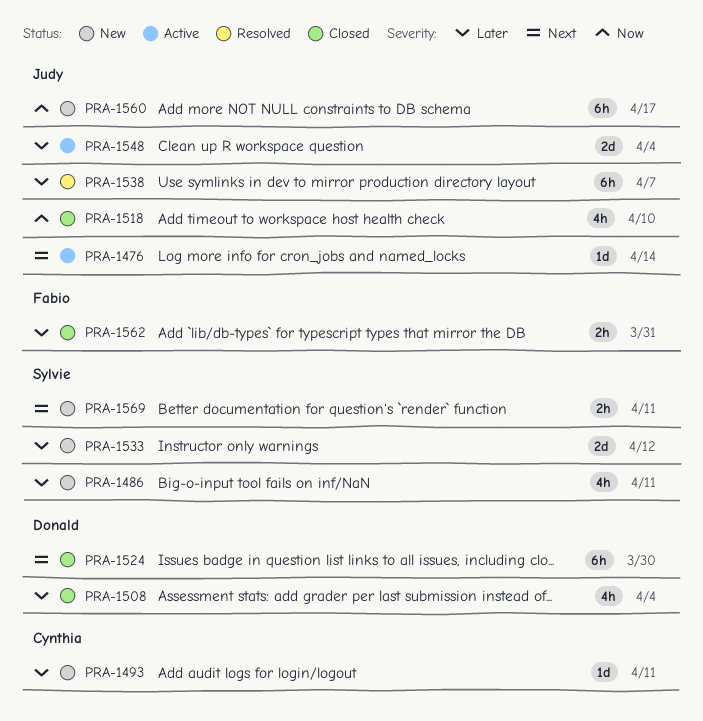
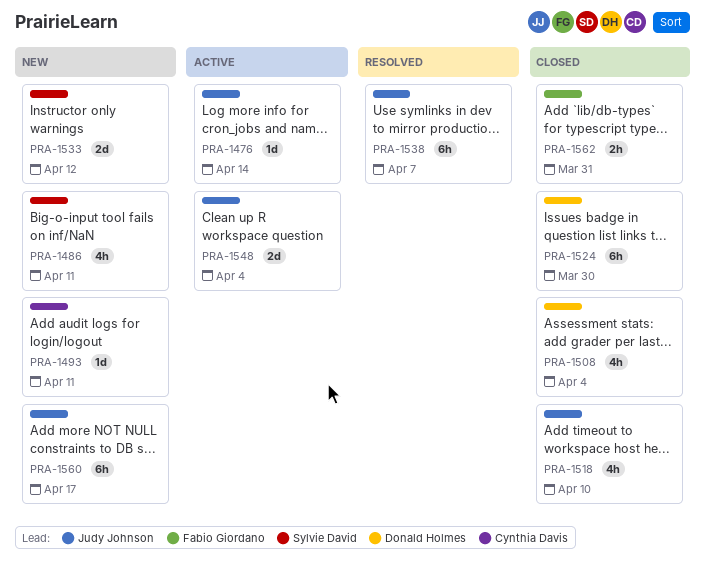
PRA-1569: present -> none

